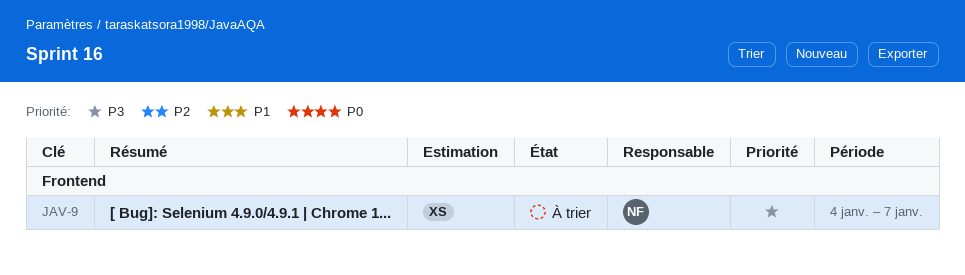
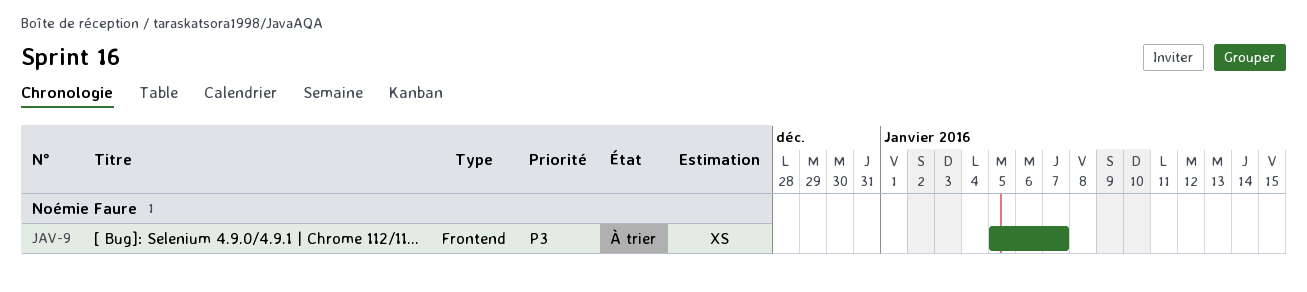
JAV-9, start: Jan 4 -> Jan 5

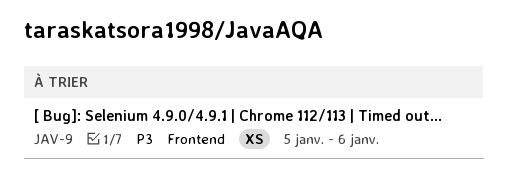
JAV-9, due: Jan 7 -> Jan 6

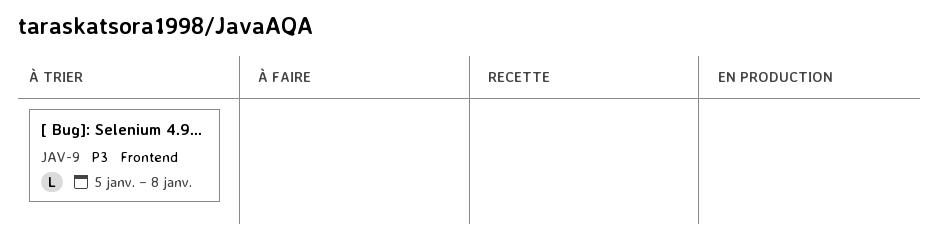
JAV-9, estimate: XS -> L
JAV-9, due: Jan 6 -> Jan 8

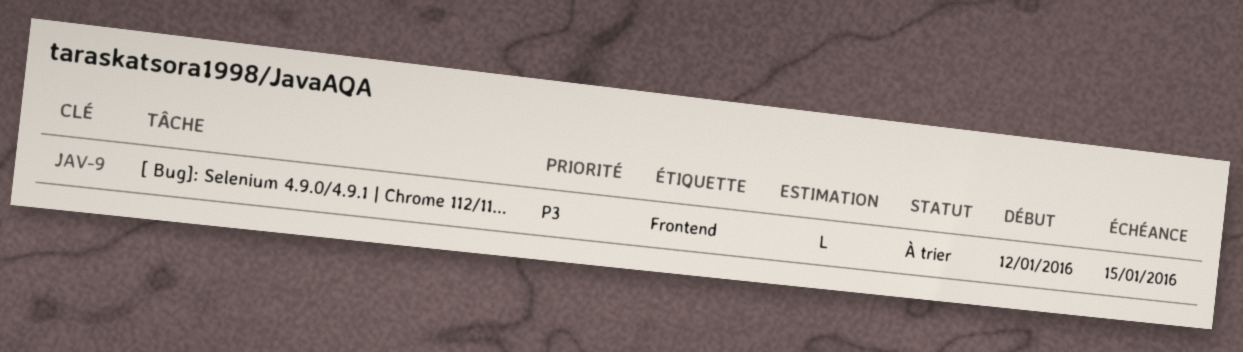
JAV-9, start: Jan 5 -> Jan 12
JAV-9, due: Jan 8 -> Jan 15

